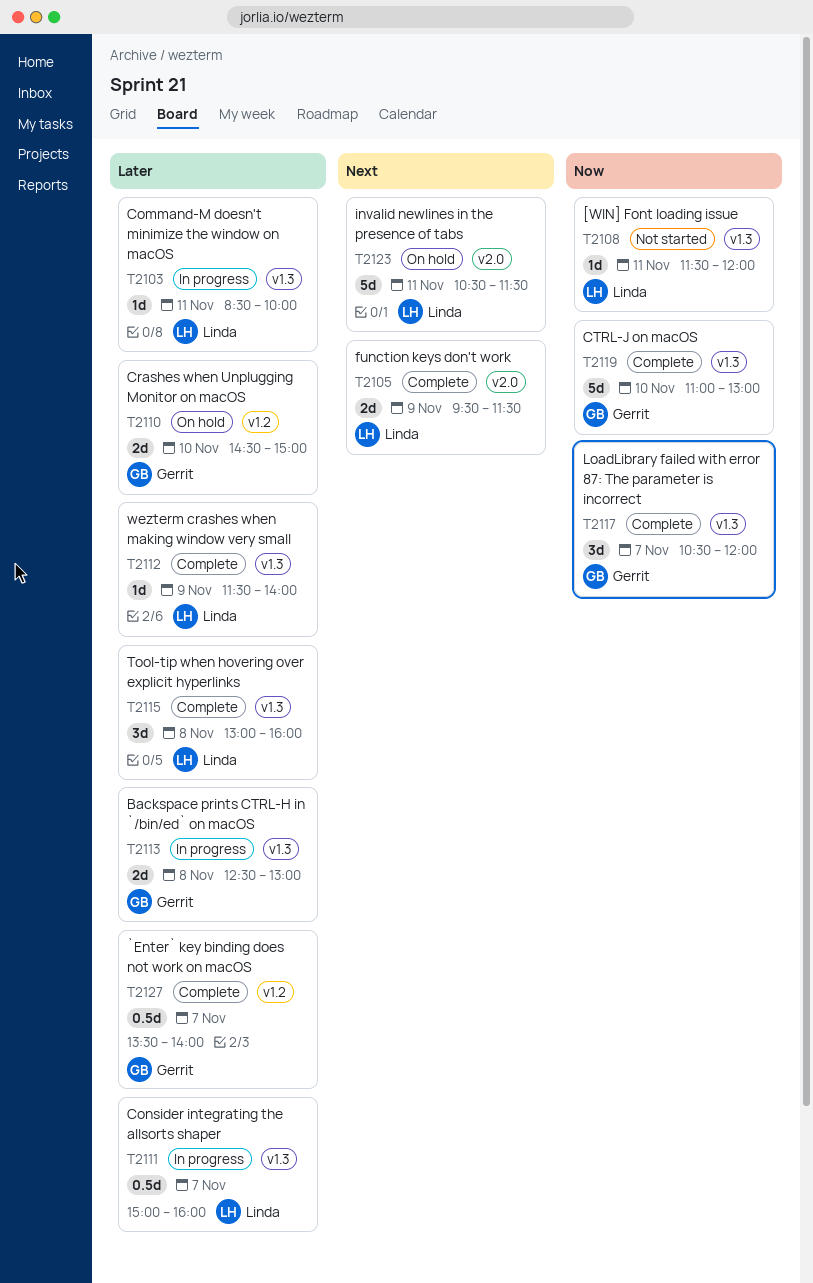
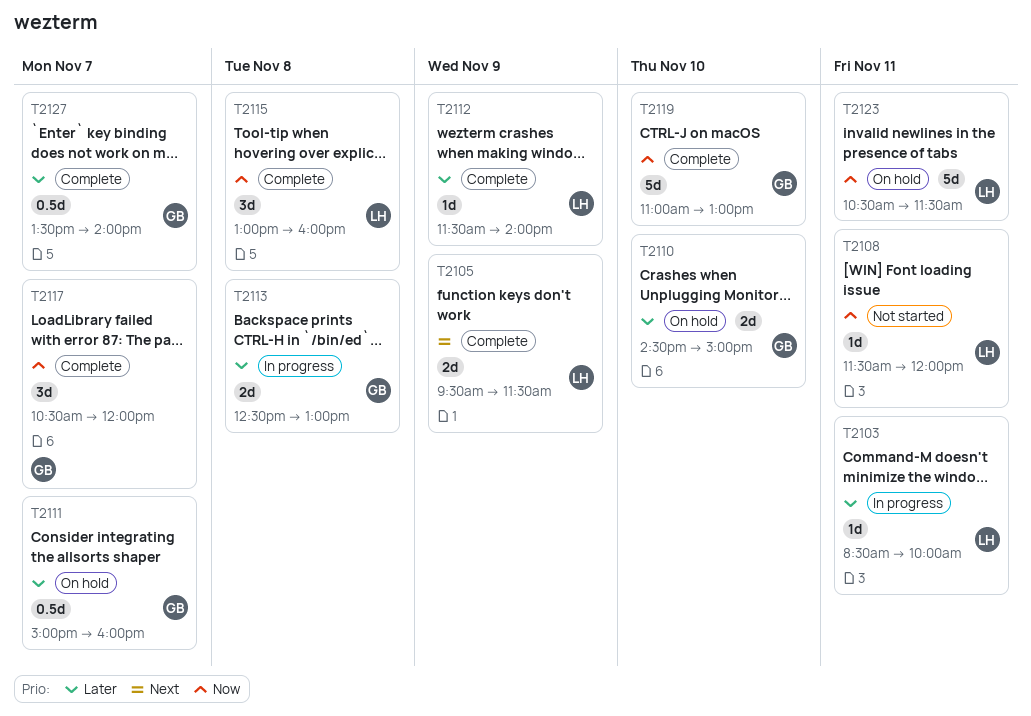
T2111, status: In progress -> On hold
T2111, owner: Linda -> Gerrit
T2115, priority: Later -> Now
T2123, priority: Next -> Now

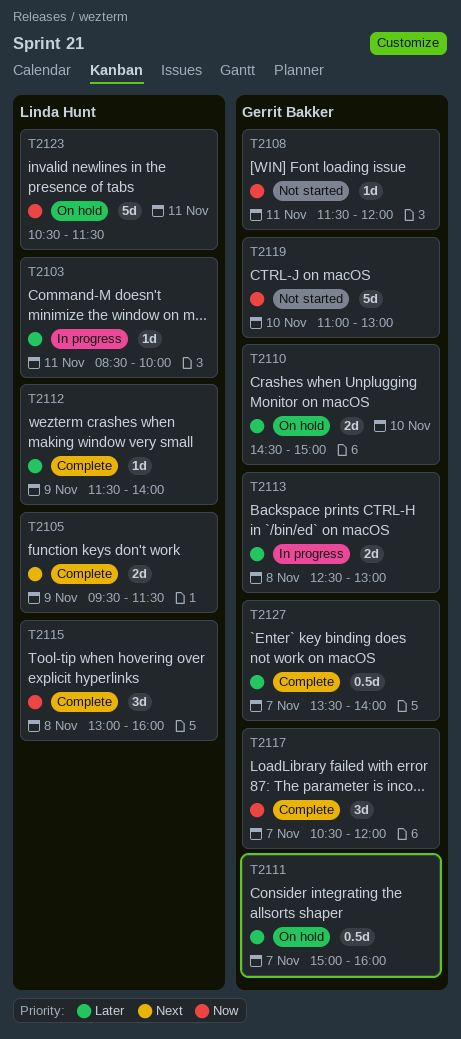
T2108, owner: Linda Hunt -> Gerrit Bakker
T2119, status: Complete -> Not started

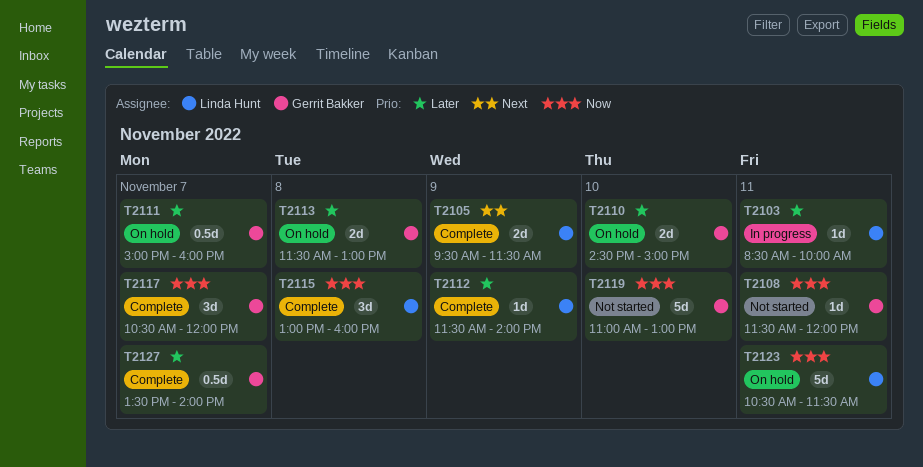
T2113, status: In progress -> On hold
T2113, begins: 12:30 -> 11:30

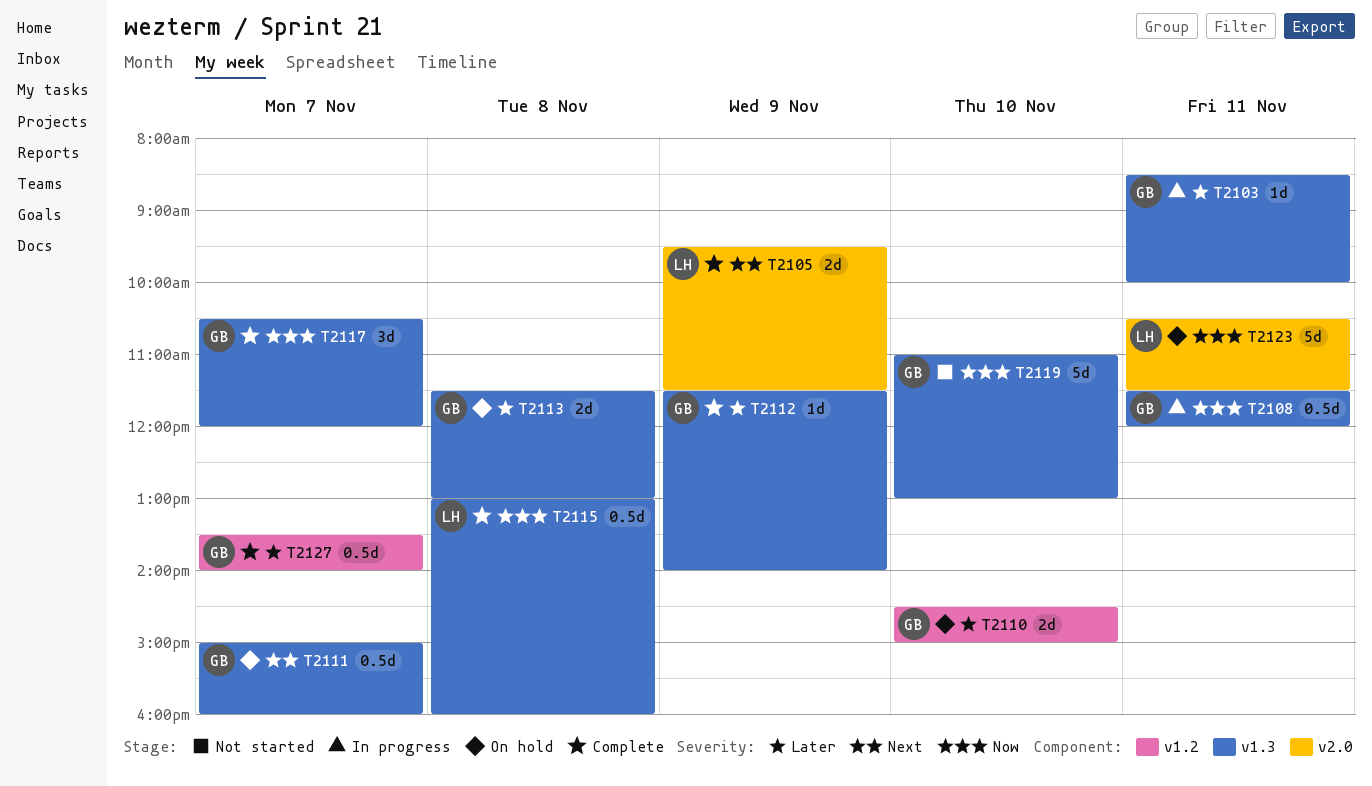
T2103, owner: Linda Hunt -> Gerrit Bakker
T2108, status: Not started -> In progress
T2108, estimate: 1d -> 0.5d
T2111, priority: Later -> Next
T2112, owner: Linda Hunt -> Gerrit Bakker
T2115, estimate: 3d -> 0.5d

